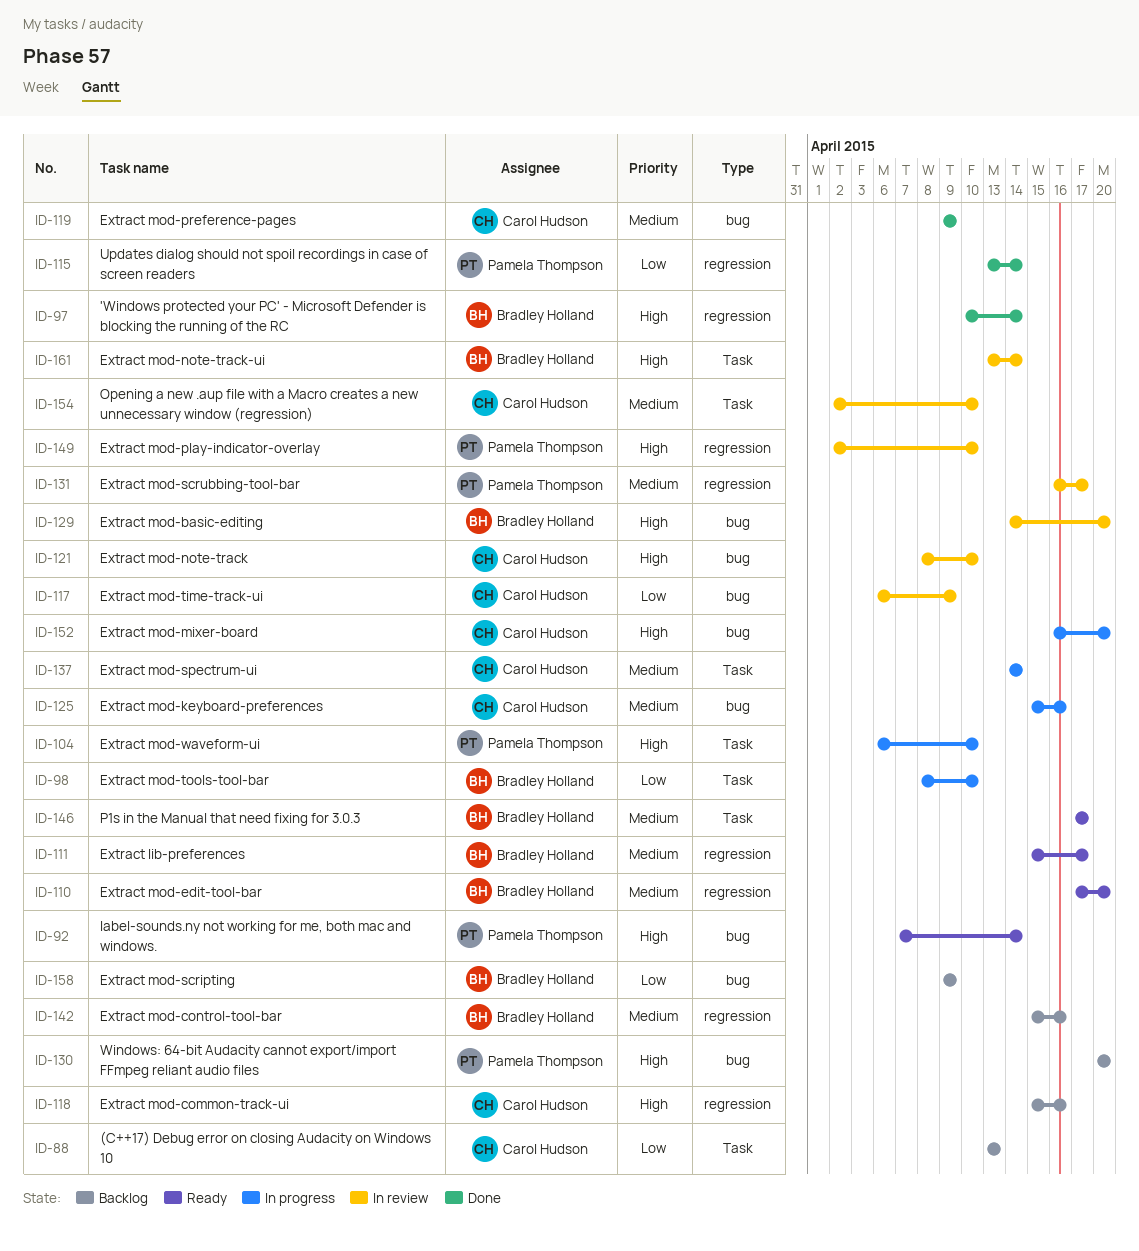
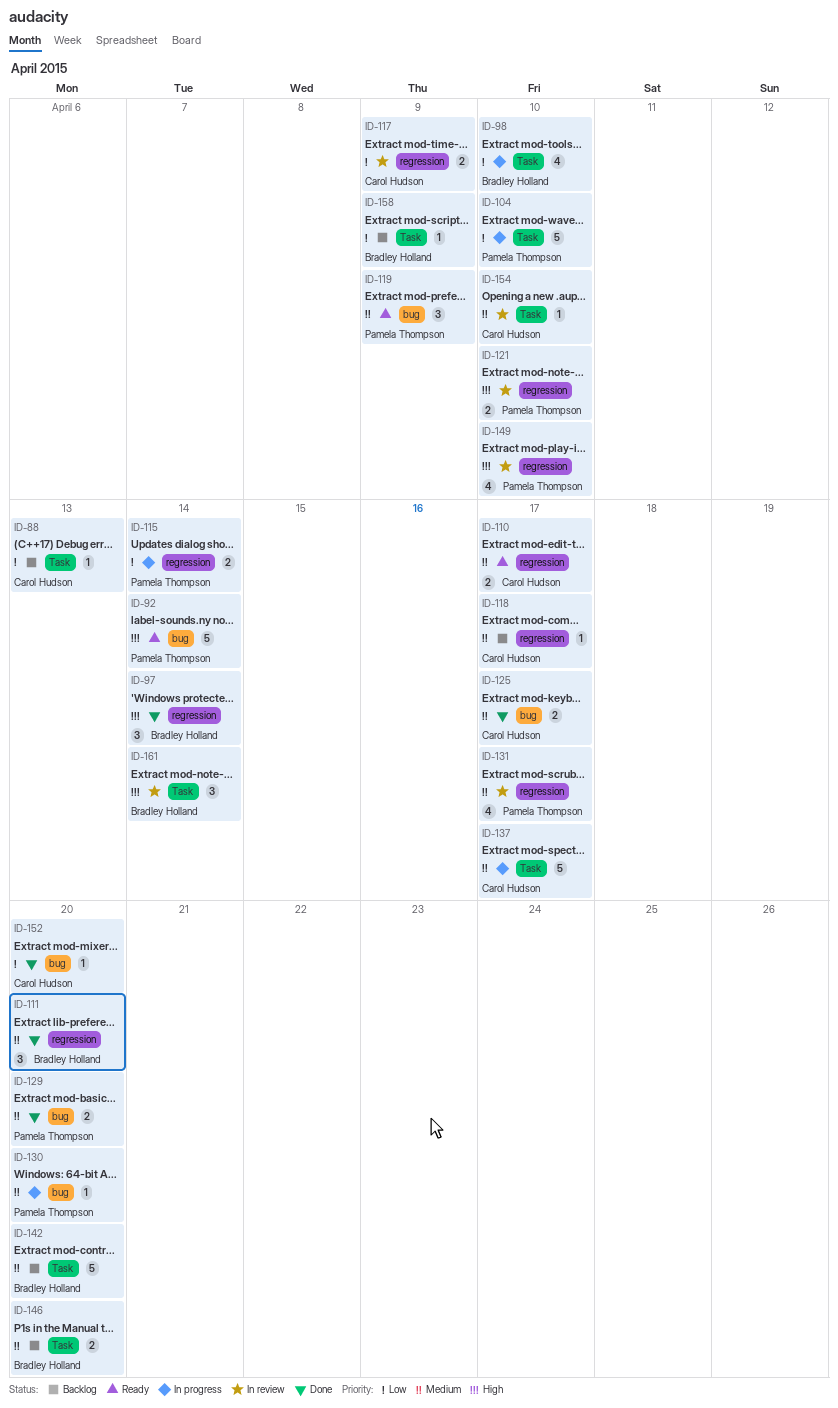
ID-104, priority: High -> Low
ID-110, owner: Bradley Holland -> Carol Hudson
ID-110, due: Apr 20 -> Apr 17
ID-111, status: Ready -> Done
ID-111, due: Apr 17 -> Apr 20
ID-115, status: Done -> In progress
ID-117, label: bug -> regression
ID-118, priority: High -> Medium
ID-118, due: Apr 16 -> Apr 17
ID-119, status: Done -> Ready
ID-119, owner: Carol Hudson -> Pamela Thompson
ID-121, owner: Carol Hudson -> Pamela Thompson
ID-121, label: bug -> regression
ID-125, status: In progress -> Done
ID-125, due: Apr 16 -> Apr 17
ID-129, status: In review -> Done
ID-129, owner: Bradley Holland -> Pamela Thompson
ID-129, priority: High -> Medium
ID-130, status: Backlog -> In progress
ID-130, priority: High -> Medium
ID-137, due: Apr 14 -> Apr 17
ID-142, label: regression -> Task
ID-142, due: Apr 16 -> Apr 20
ID-146, status: Ready -> Backlog
ID-146, due: Apr 17 -> Apr 20
ID-152, status: In progress -> Done
ID-152, priority: High -> Low
ID-158, label: bug -> Task

